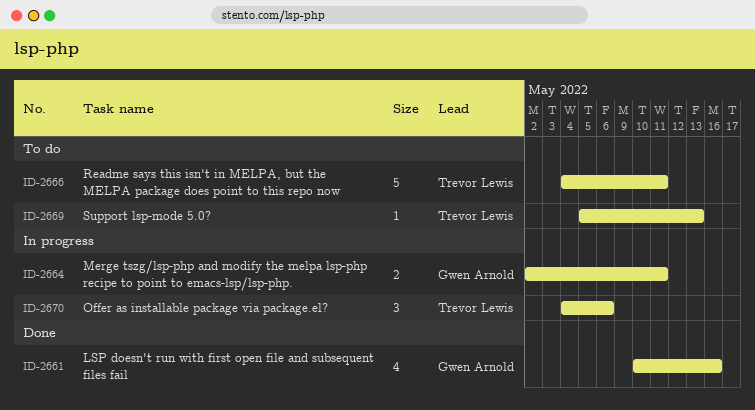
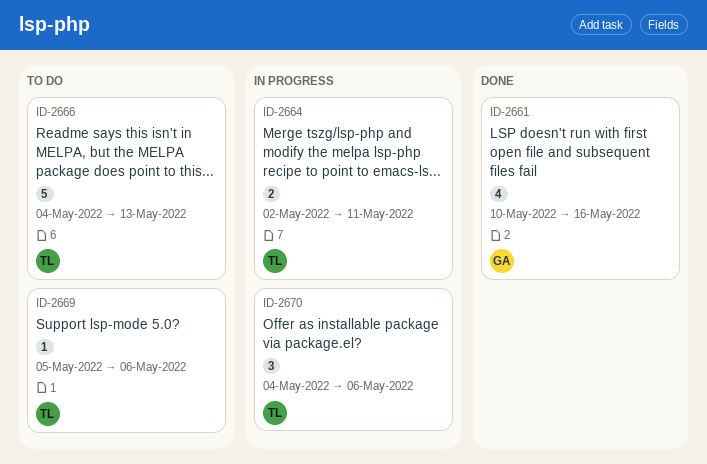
ID-2664, owner: Gwen Arnold -> Trevor Lewis
ID-2666, due: May 11 -> May 13
ID-2669, due: May 13 -> May 6

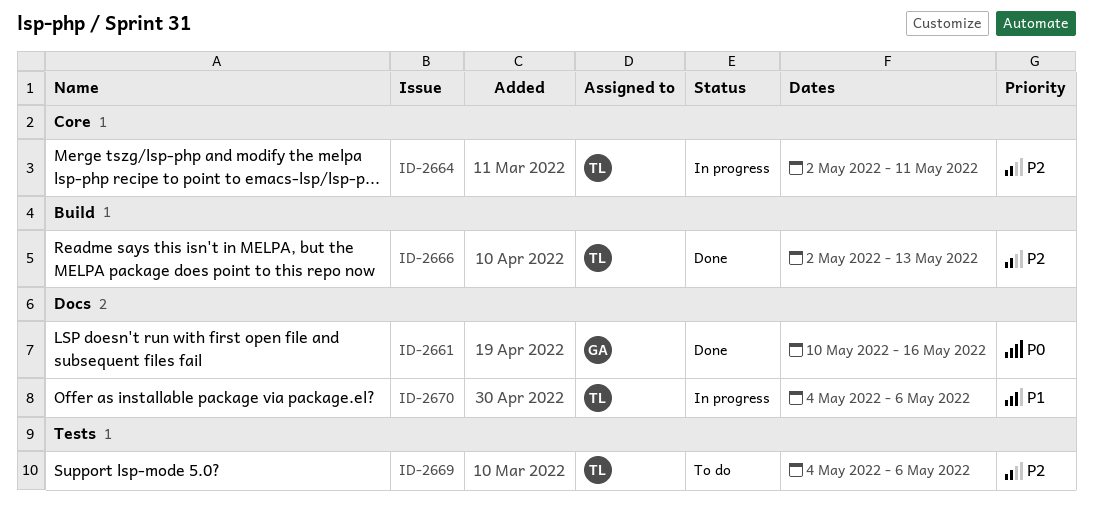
ID-2666, status: To do -> Done
ID-2666, start: May 4 -> May 2
ID-2669, start: May 5 -> May 4

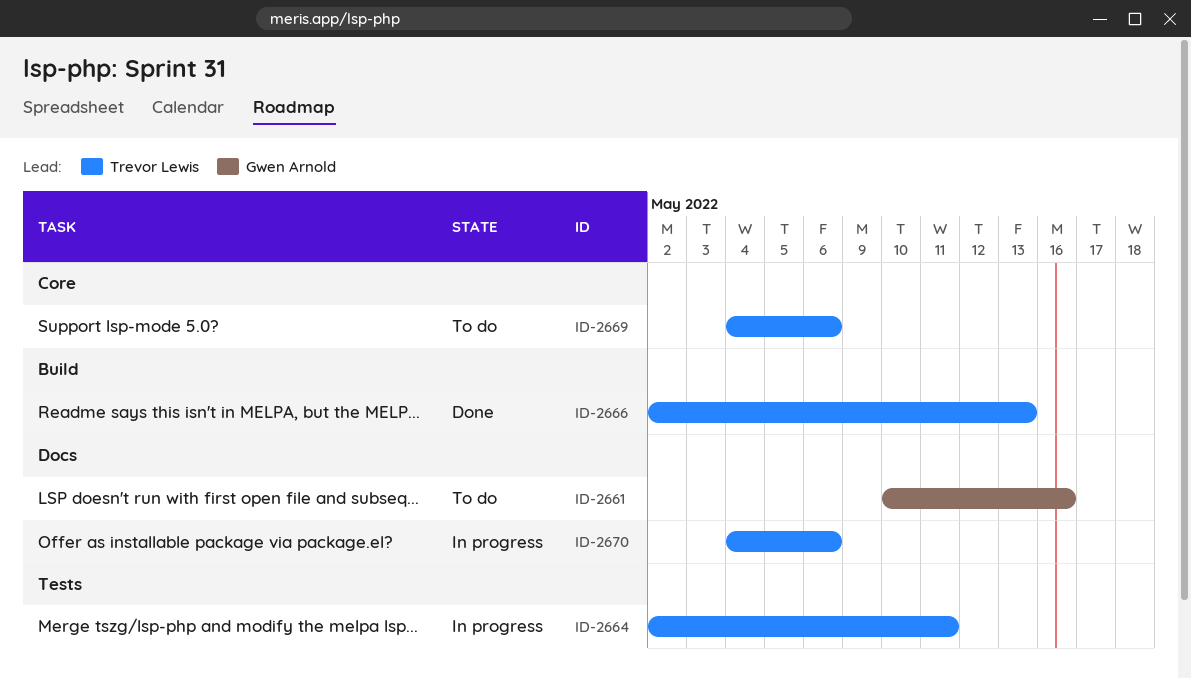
ID-2661, status: Done -> To do
ID-2664, label: Core -> Tests
ID-2669, label: Tests -> Core

